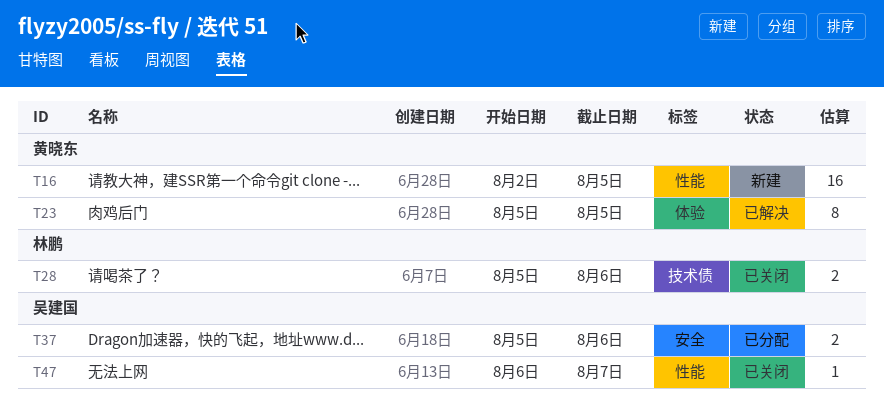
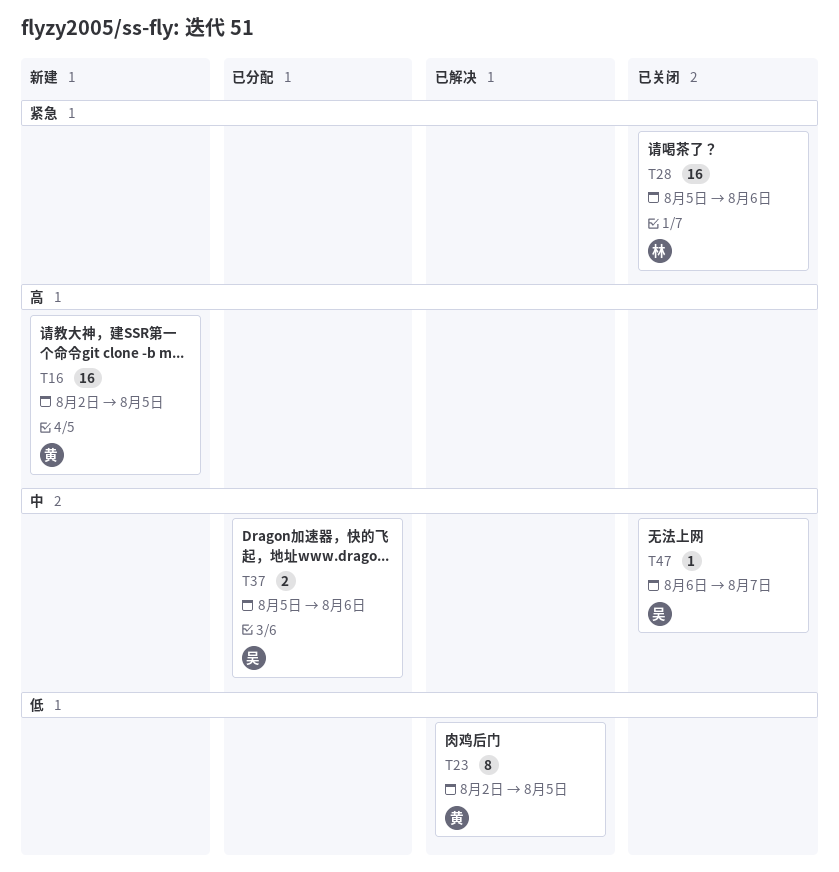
T23, start: Aug 5 -> Aug 2
T28, estimate: 2 -> 16

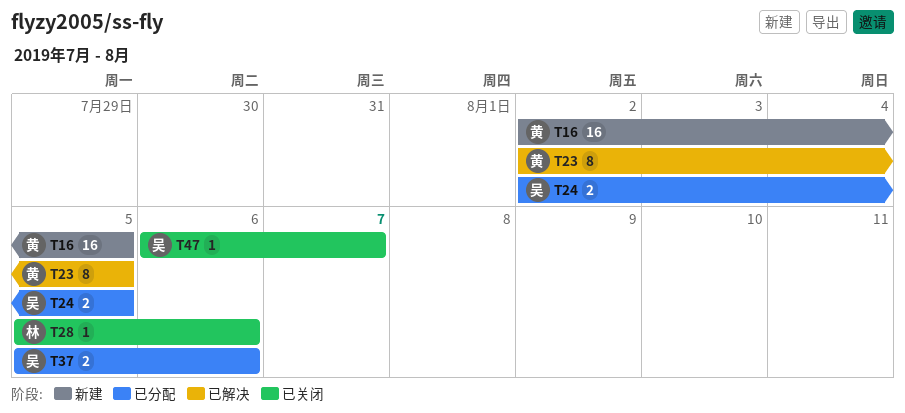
T24: none -> present
T28, estimate: 16 -> 1

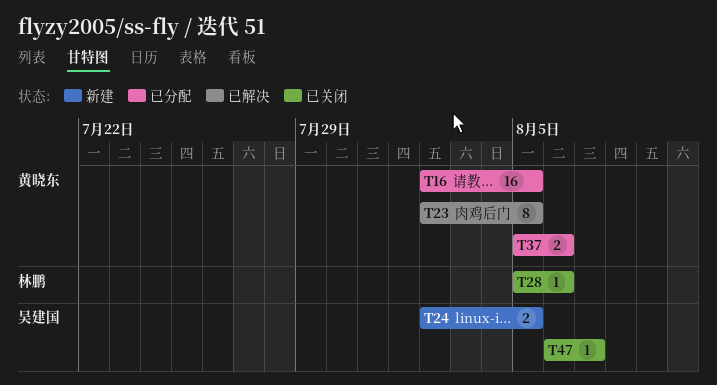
T16, status: 新建 -> 已分配
T24, status: 已分配 -> 新建
T37, owner: 吴建国 -> 黄晓东

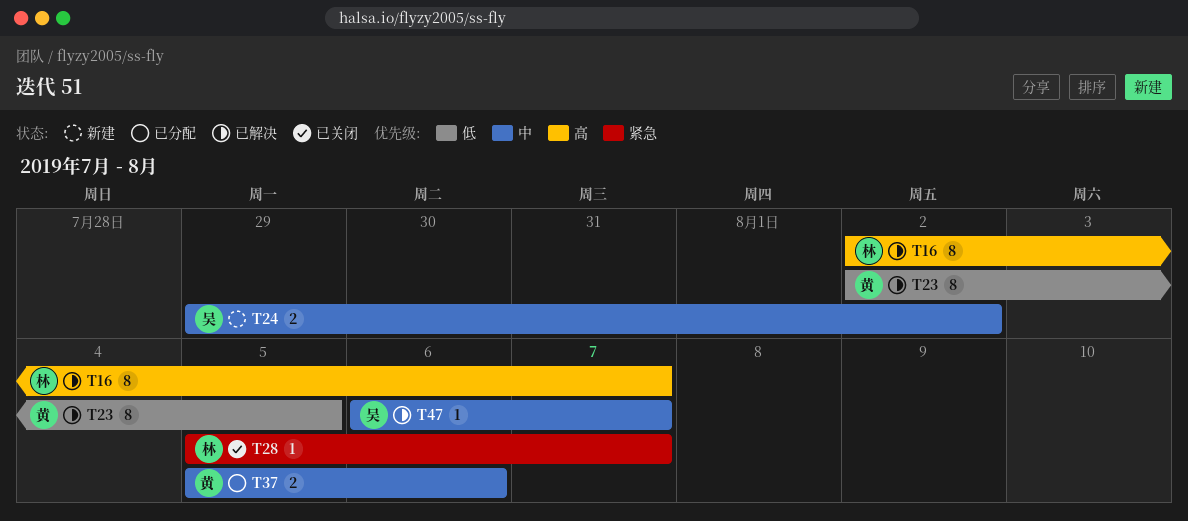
T16, status: 已分配 -> 已解决
T16, owner: 黄晓东 -> 林鹏
T16, estimate: 16 -> 8
T16, due: Aug 5 -> Aug 7
T24, start: Aug 2 -> Jul 29
T24, due: Aug 5 -> Aug 2
T28, due: Aug 6 -> Aug 7
T47, status: 已关闭 -> 已解决

